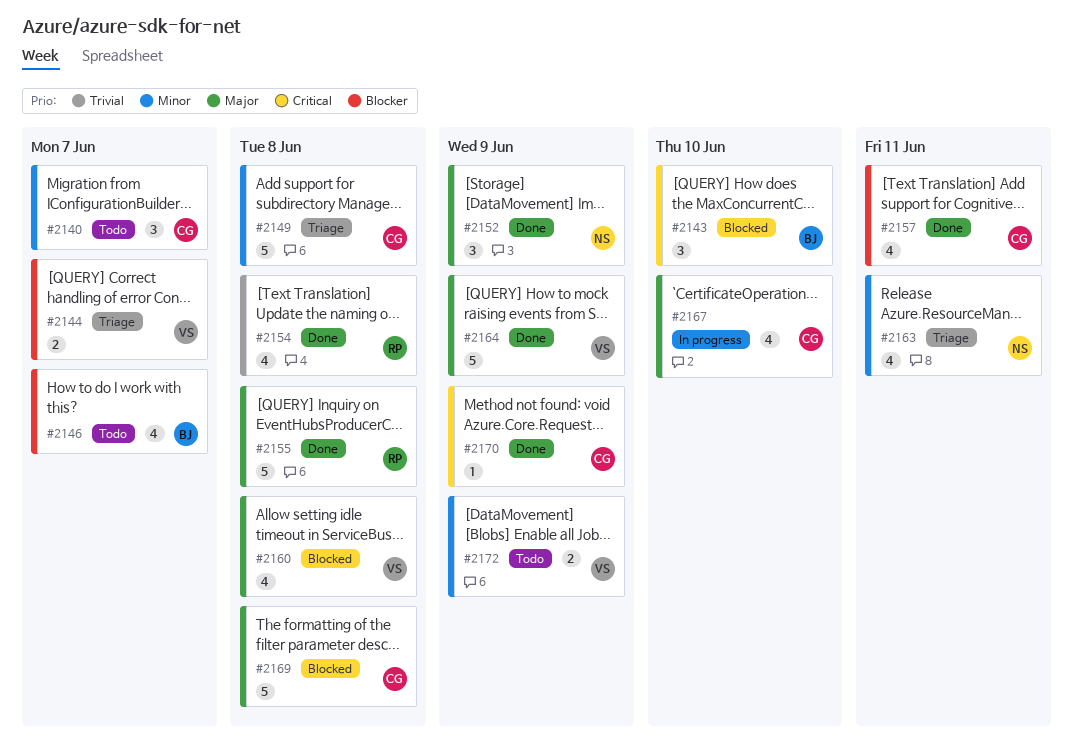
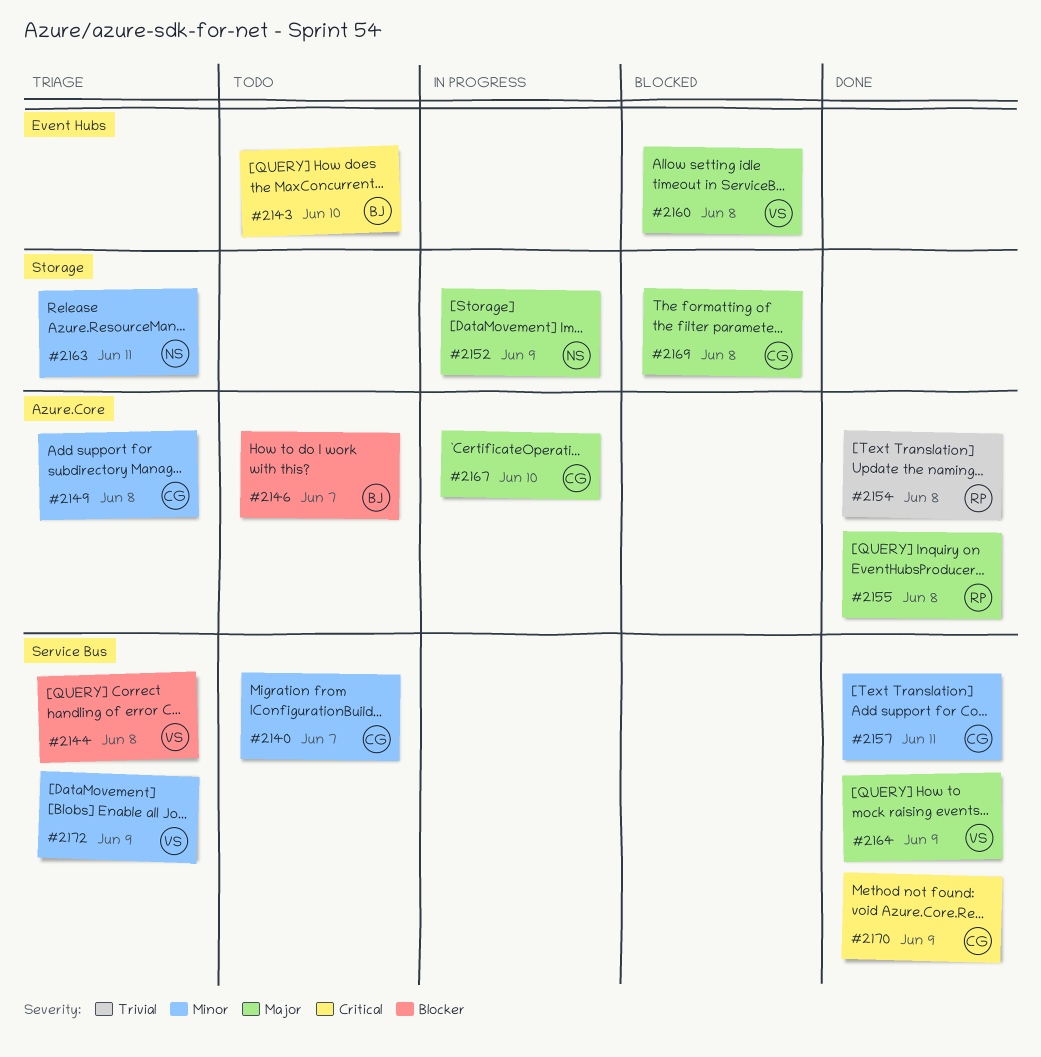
#2143, status: Blocked -> Todo
#2144, due: Jun 7 -> Jun 8
#2152, status: Done -> In progress
#2157, priority: Blocker -> Minor
#2172, status: Todo -> Triage

